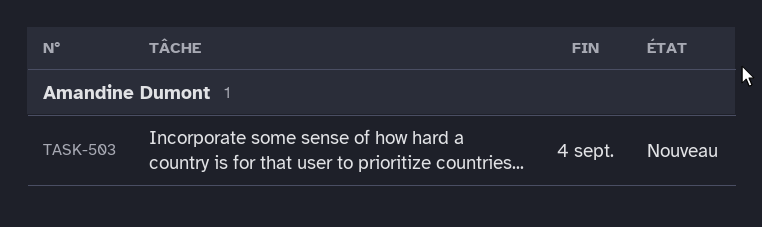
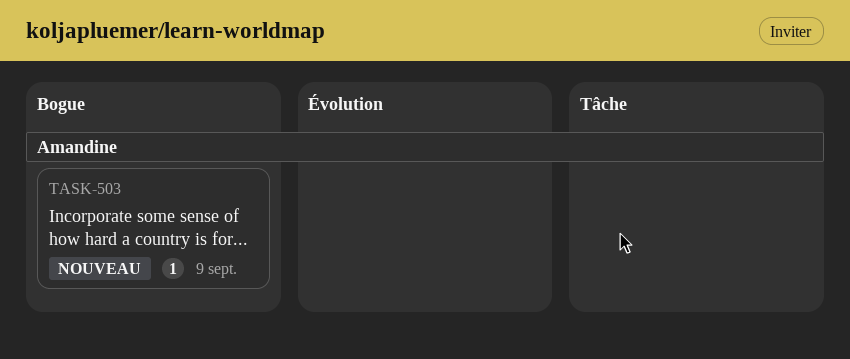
TASK-503, due: Sep 4 -> Sep 9

